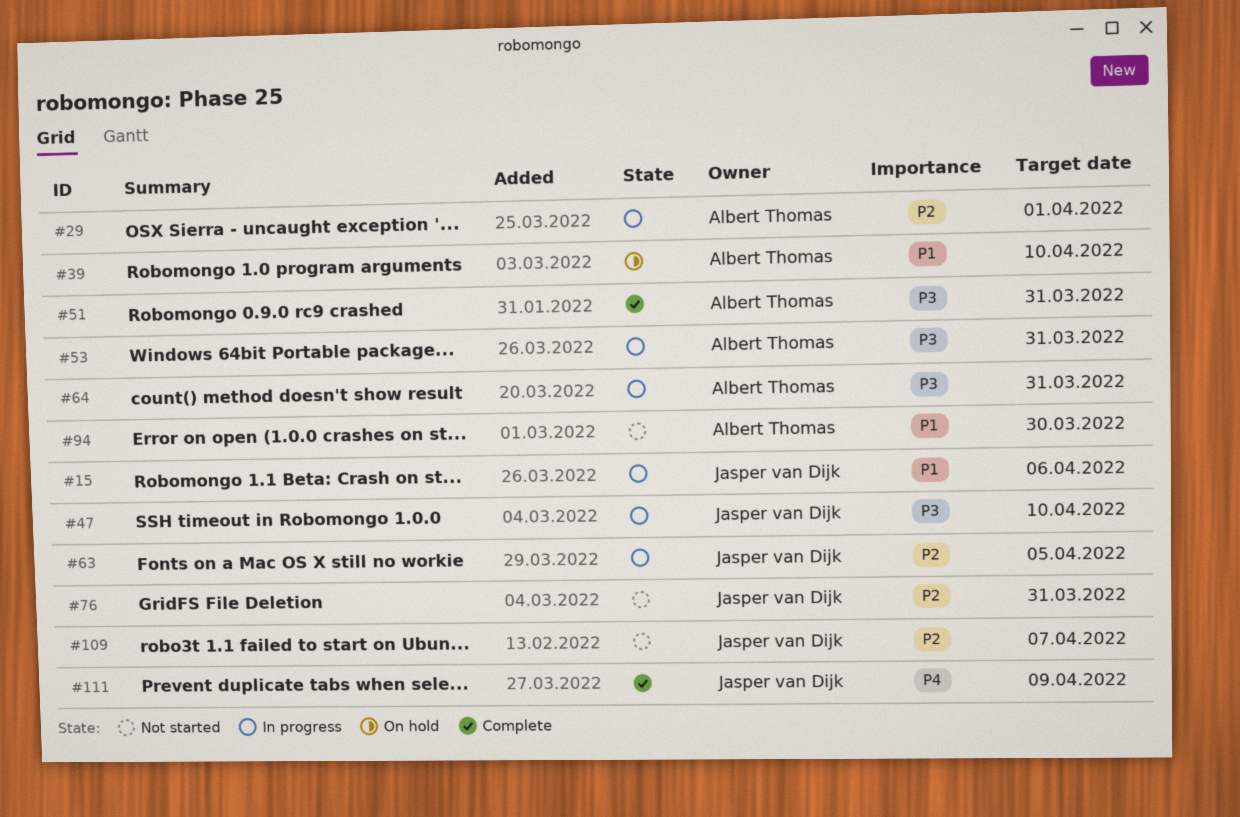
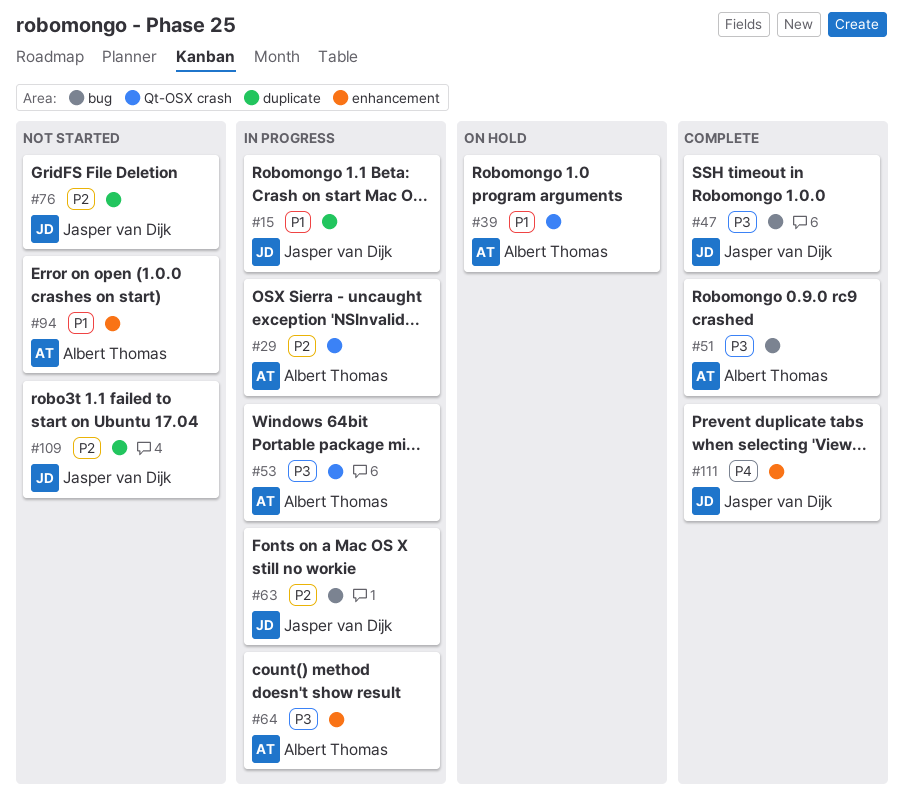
#47, status: In progress -> Complete

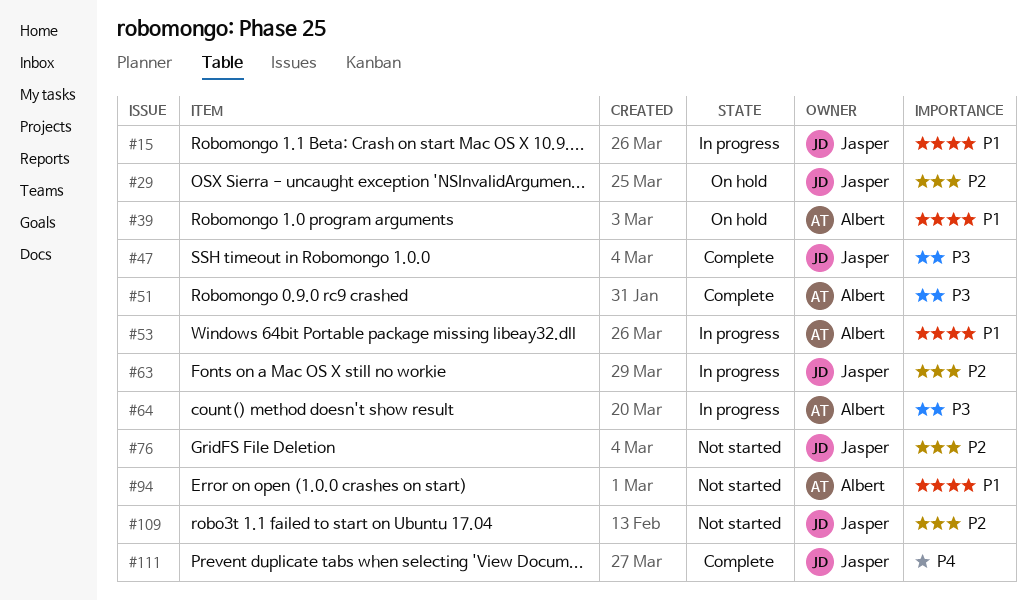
#29, status: In progress -> On hold
#29, owner: Albert Thomas -> Jasper van Dijk
#53, priority: P3 -> P1

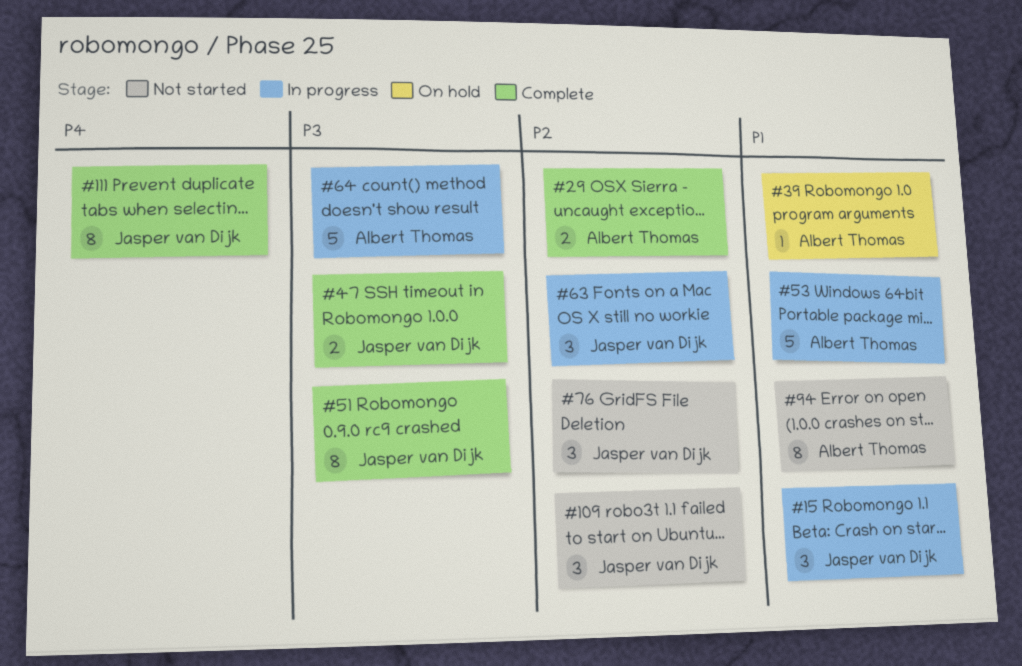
#29, status: On hold -> Complete
#29, owner: Jasper van Dijk -> Albert Thomas
#51, owner: Albert Thomas -> Jasper van Dijk

